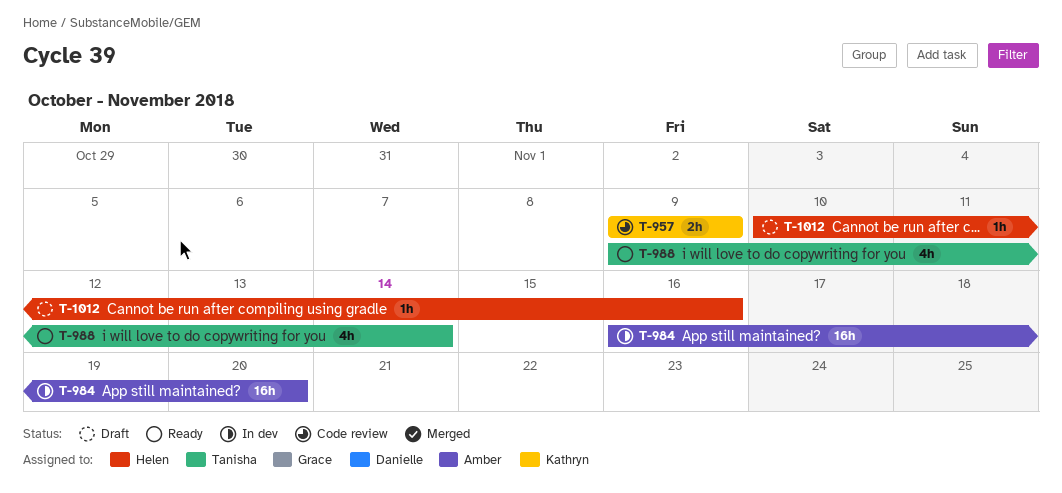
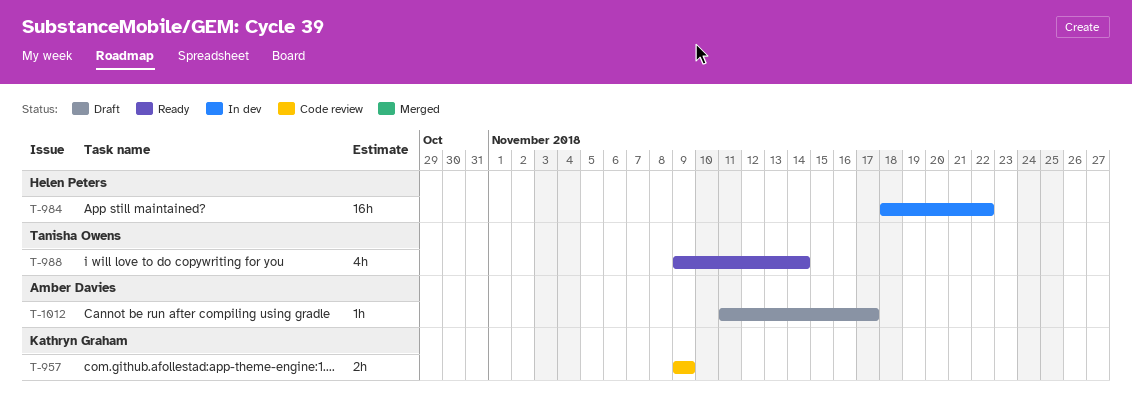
T-984, owner: Amber Davies -> Helen Peters
T-984, start: Nov 16 -> Nov 18
T-984, due: Nov 20 -> Nov 22
T-1012, owner: Helen Peters -> Amber Davies
T-1012, start: Nov 10 -> Nov 11
T-1012, due: Nov 16 -> Nov 17

